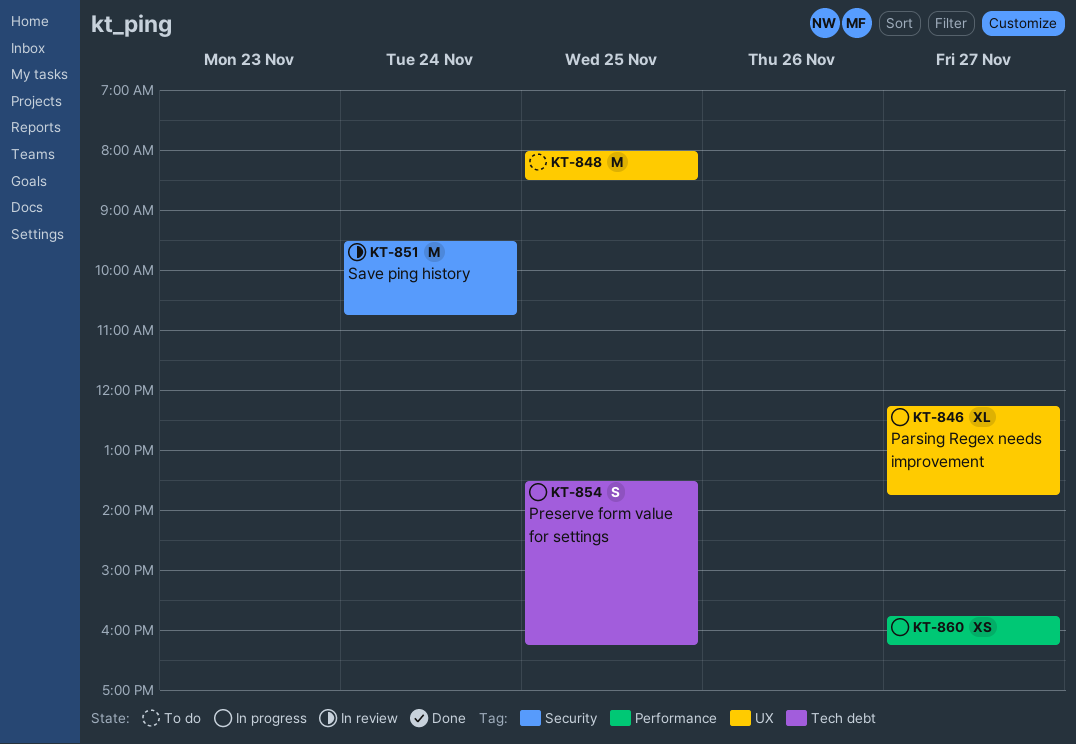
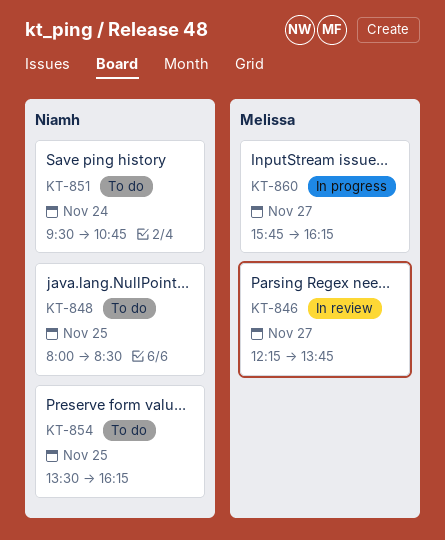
KT-846, status: In progress -> In review
KT-851, status: In review -> To do
KT-854, status: In progress -> To do

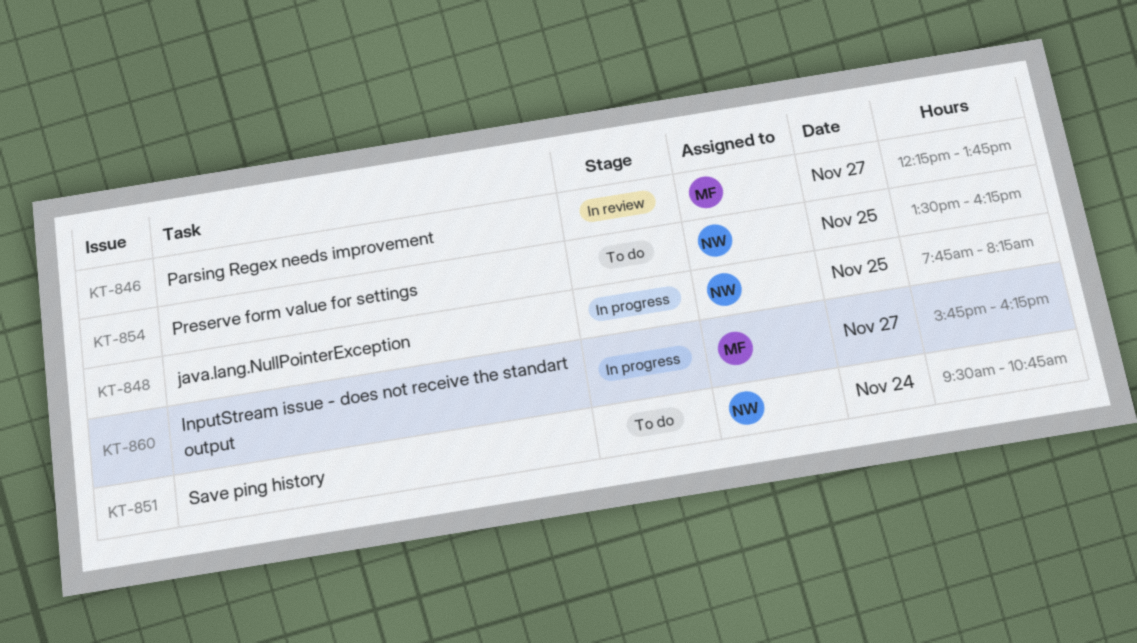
KT-848, status: To do -> In progress
KT-848, begins: 08:00 -> 07:45
KT-848, ends: 08:30 -> 08:15

